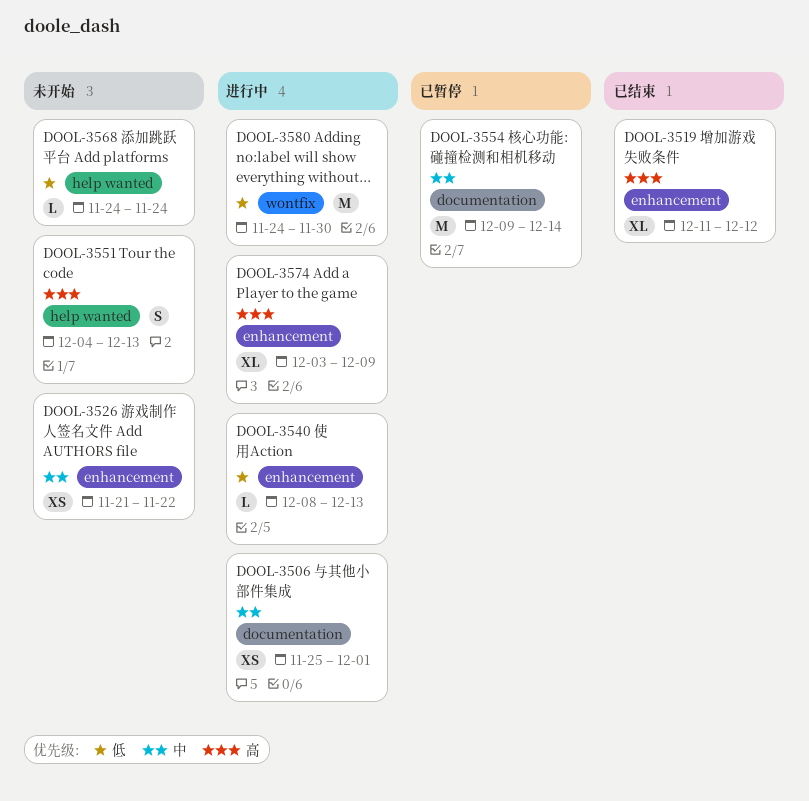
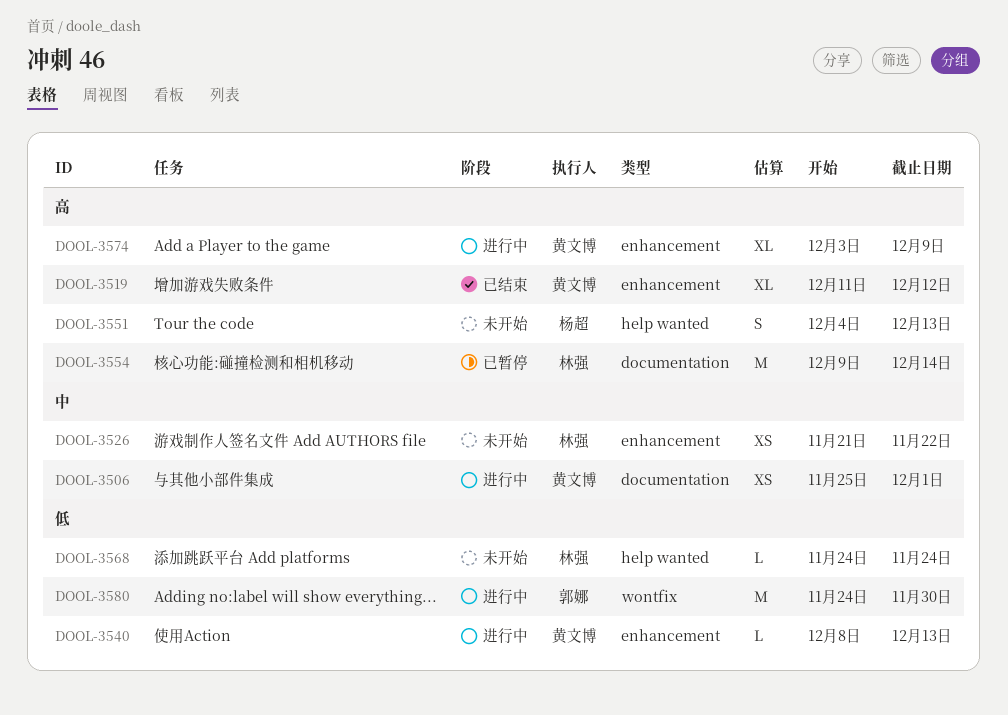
DOOL-3554, priority: 中 -> 高

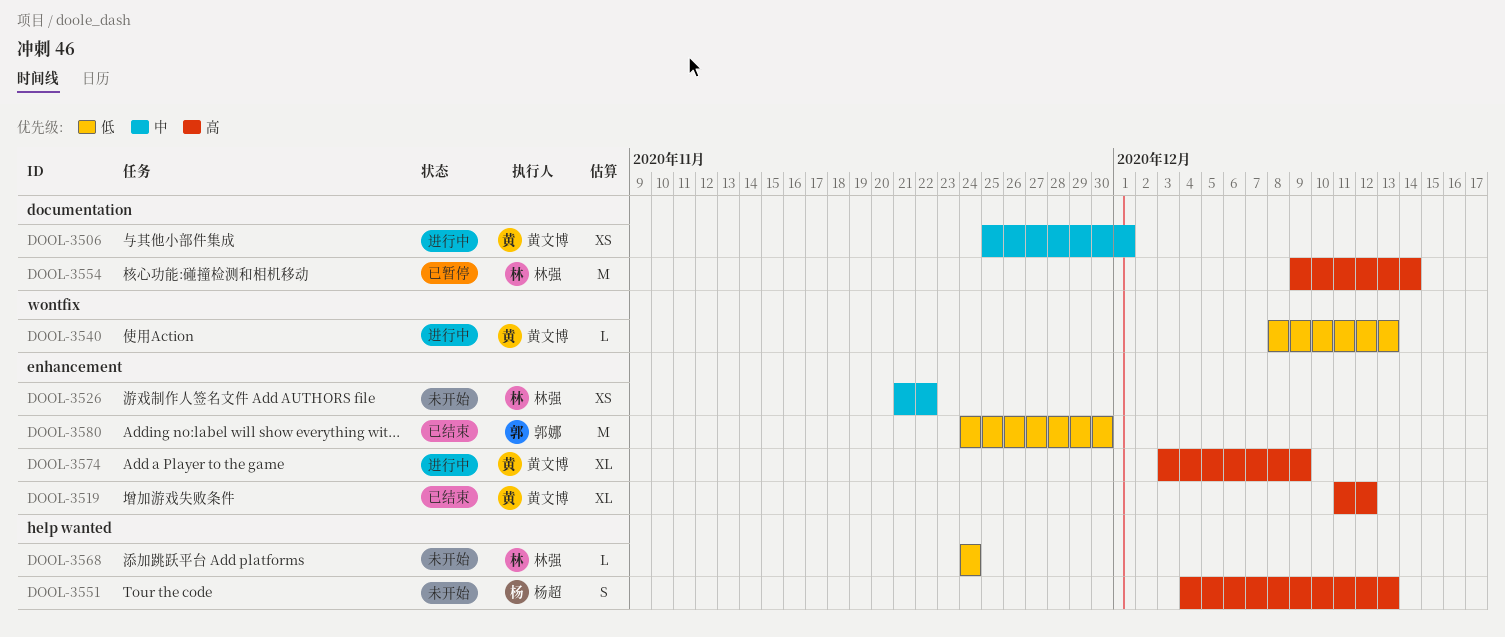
DOOL-3540, label: enhancement -> wontfix
DOOL-3580, status: 进行中 -> 已结束
DOOL-3580, label: wontfix -> enhancement

